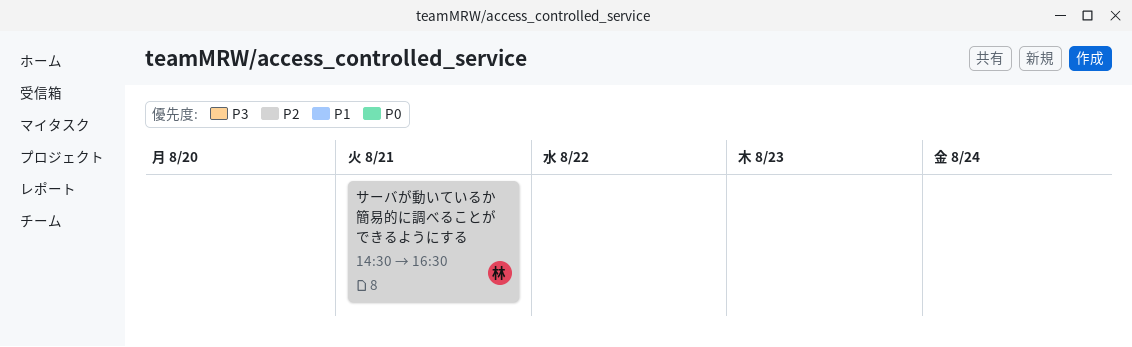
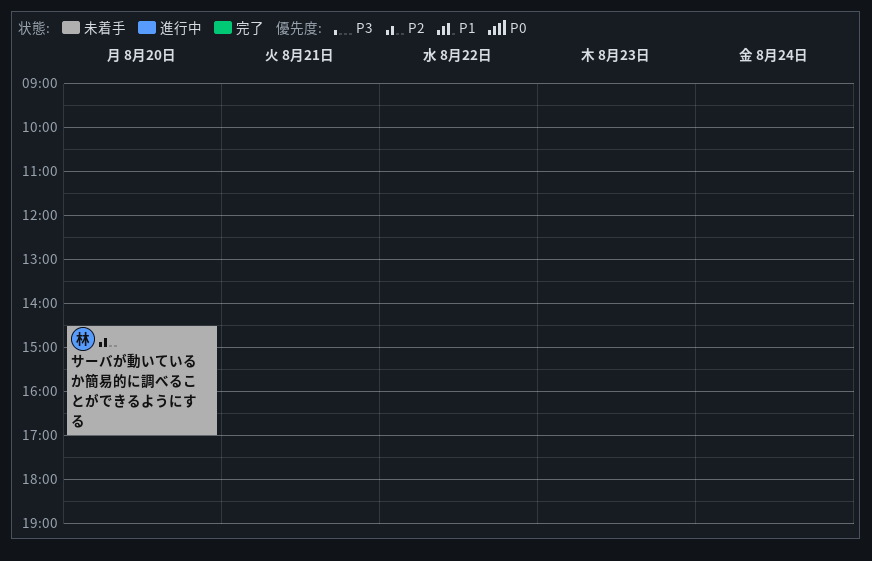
サーバが動いているか簡易的に調べることができるようにする, day: Aug 21 -> Aug 20
サーバが動いているか簡易的に調べることができるようにする, ends: 16:30 -> 17:00

